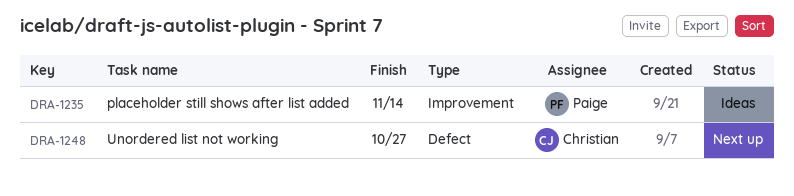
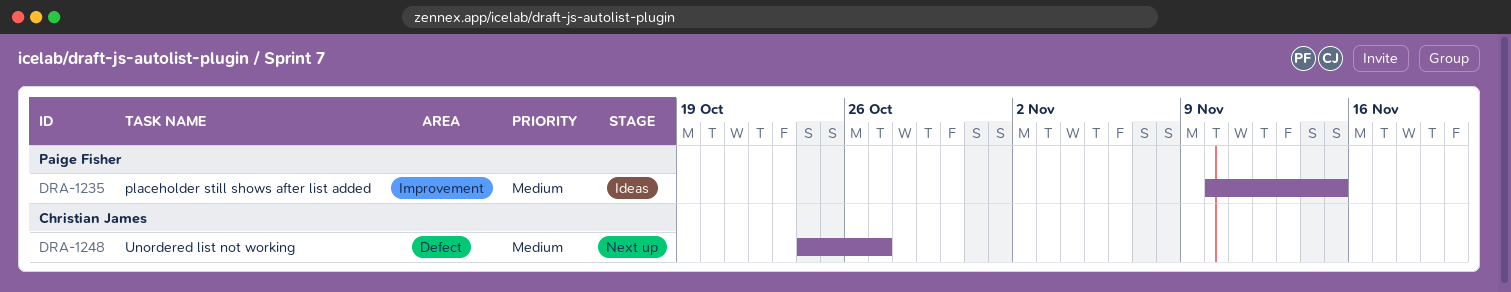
DRA-1235, due: Nov 14 -> Nov 15

